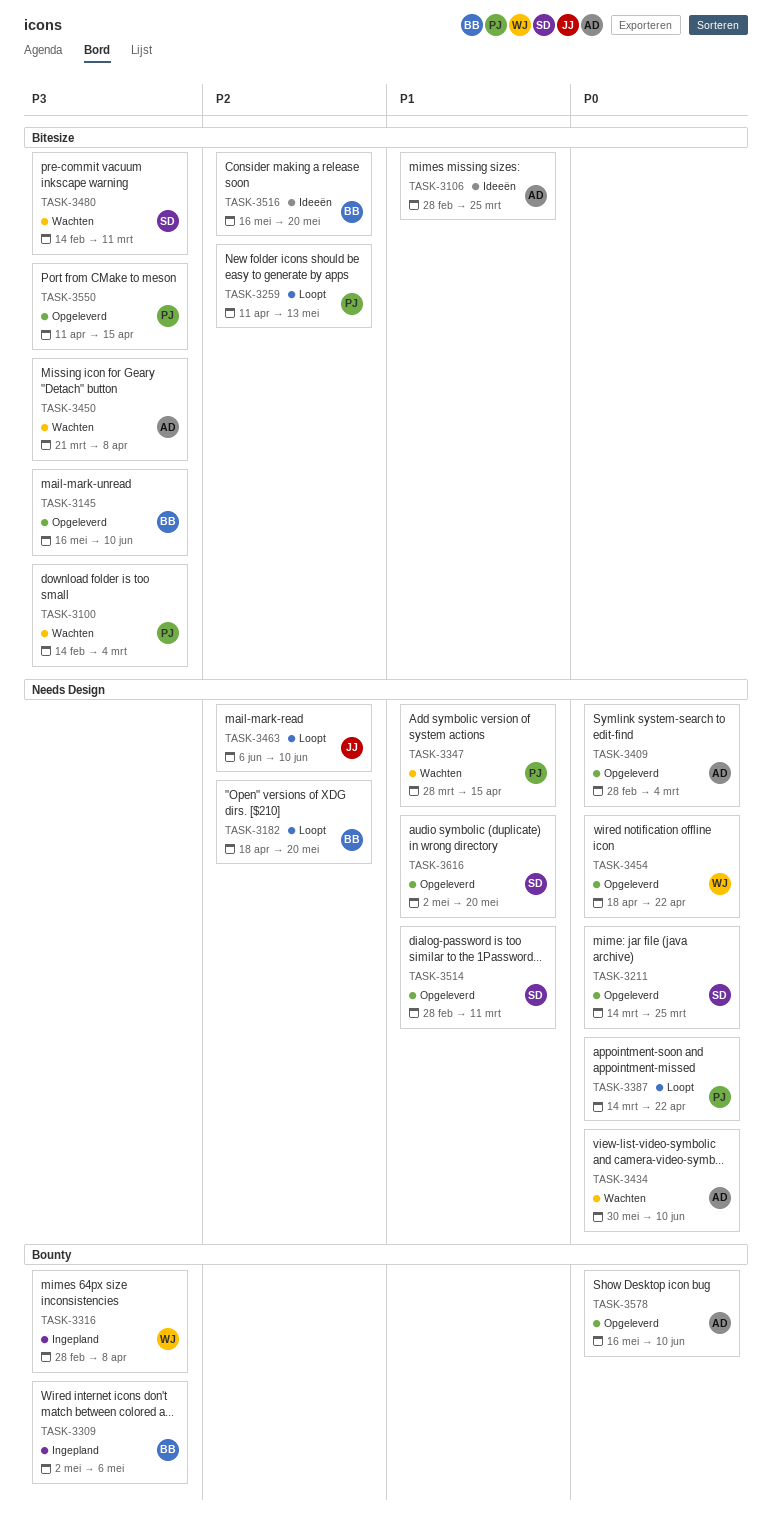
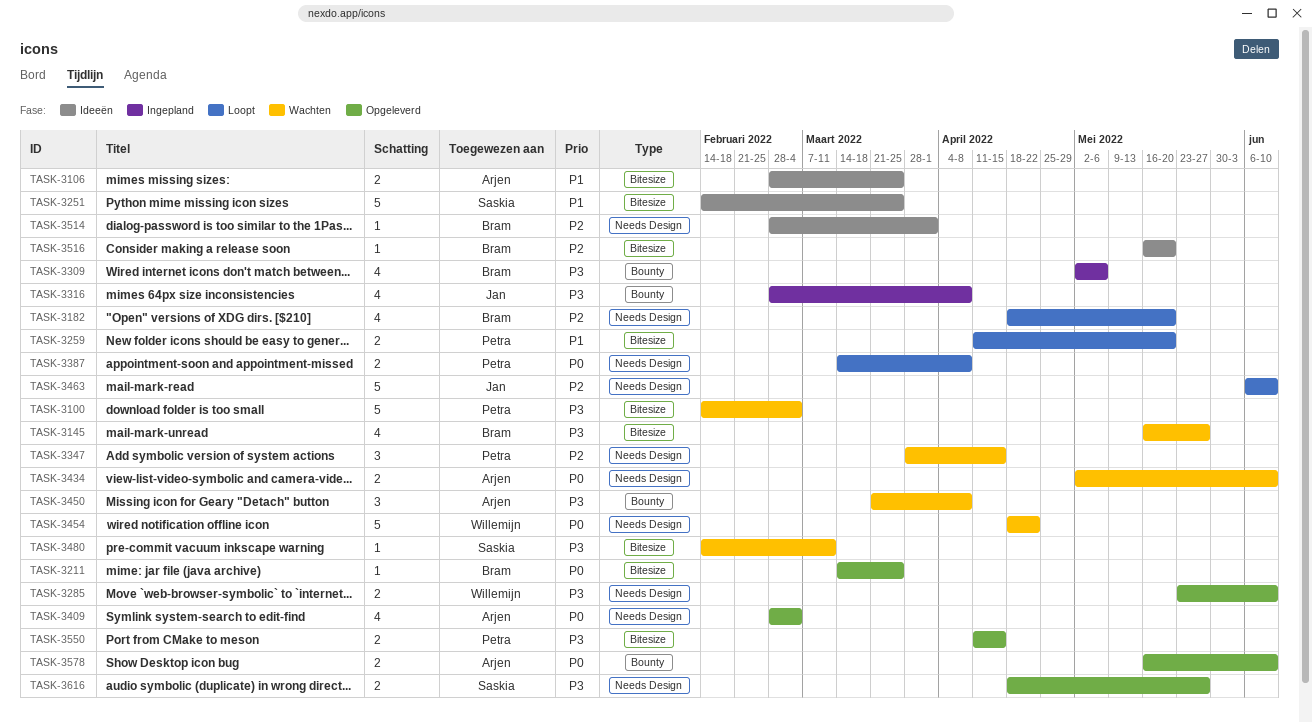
TASK-3145, status: Opgeleverd -> Wachten
TASK-3145, due: Jun 10 -> May 27
TASK-3211, owner: Saskia -> Bram
TASK-3211, label: Needs Design -> Bitesize
TASK-3251: none -> present
TASK-3259, priority: P2 -> P1
TASK-3259, due: May 13 -> May 20
TASK-3285: none -> present
TASK-3316, owner: Willemijn -> Jan
TASK-3347, priority: P1 -> P2
TASK-3387, due: Apr 22 -> Apr 8
TASK-3434, start: May 30 -> May 2
TASK-3450, label: Bitesize -> Bounty
TASK-3454, status: Opgeleverd -> Wachten
TASK-3514, status: Opgeleverd -> Ideeën
TASK-3514, owner: Saskia -> Bram
TASK-3514, priority: P1 -> P2
TASK-3514, due: Mar 11 -> Apr 1
TASK-3616, priority: P1 -> P3
TASK-3616, start: May 2 -> Apr 18
TASK-3616, due: May 20 -> May 27

